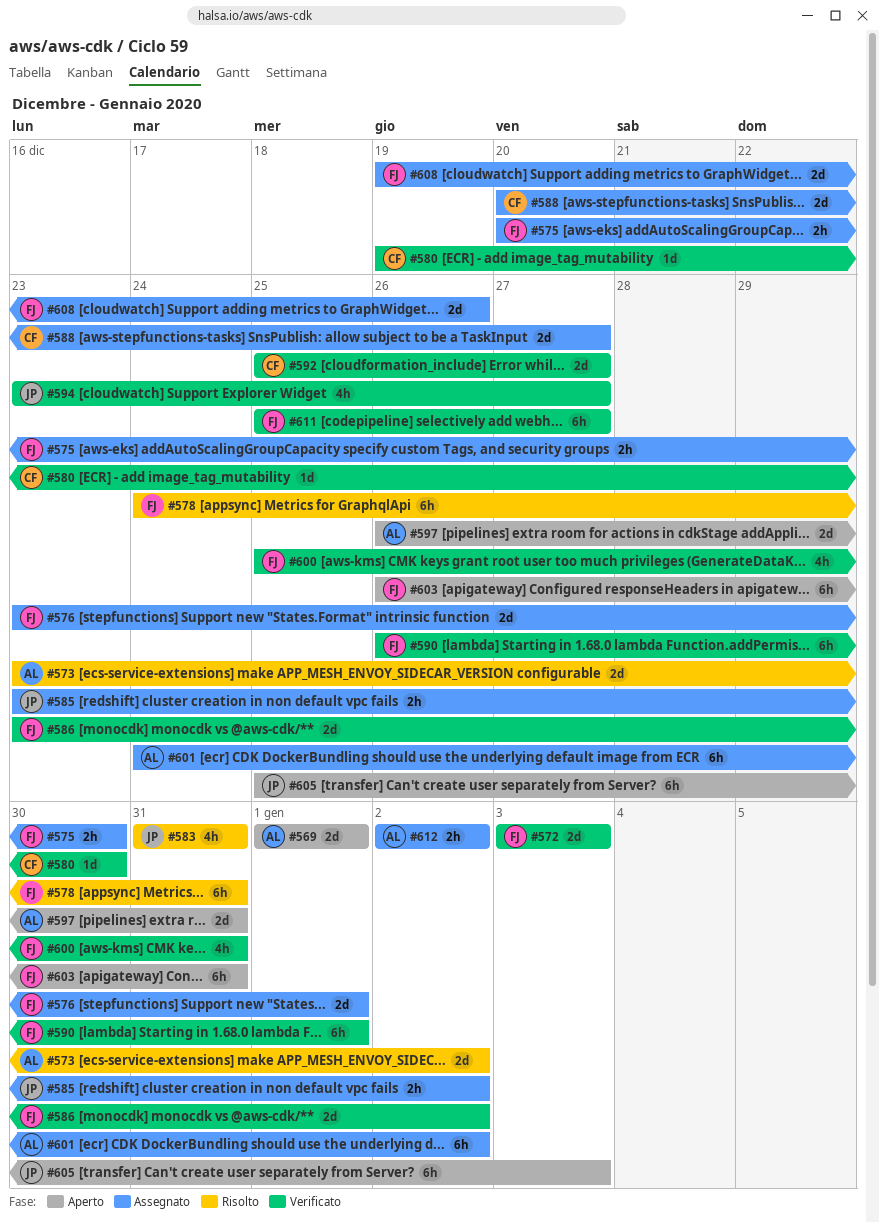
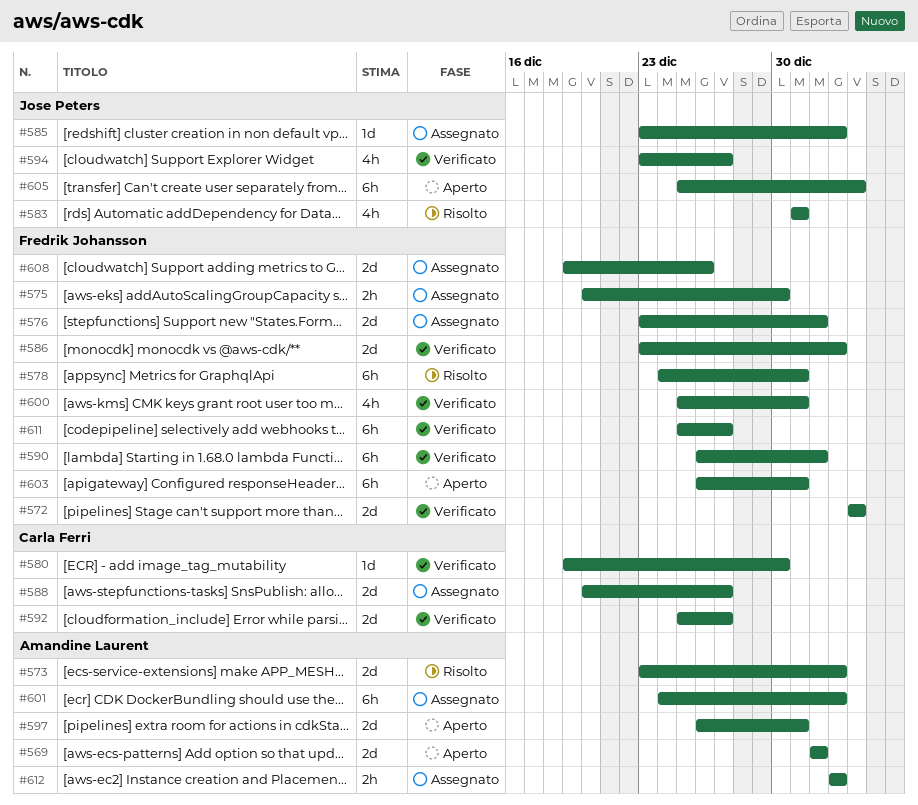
#585, estimate: 2h -> 1d

